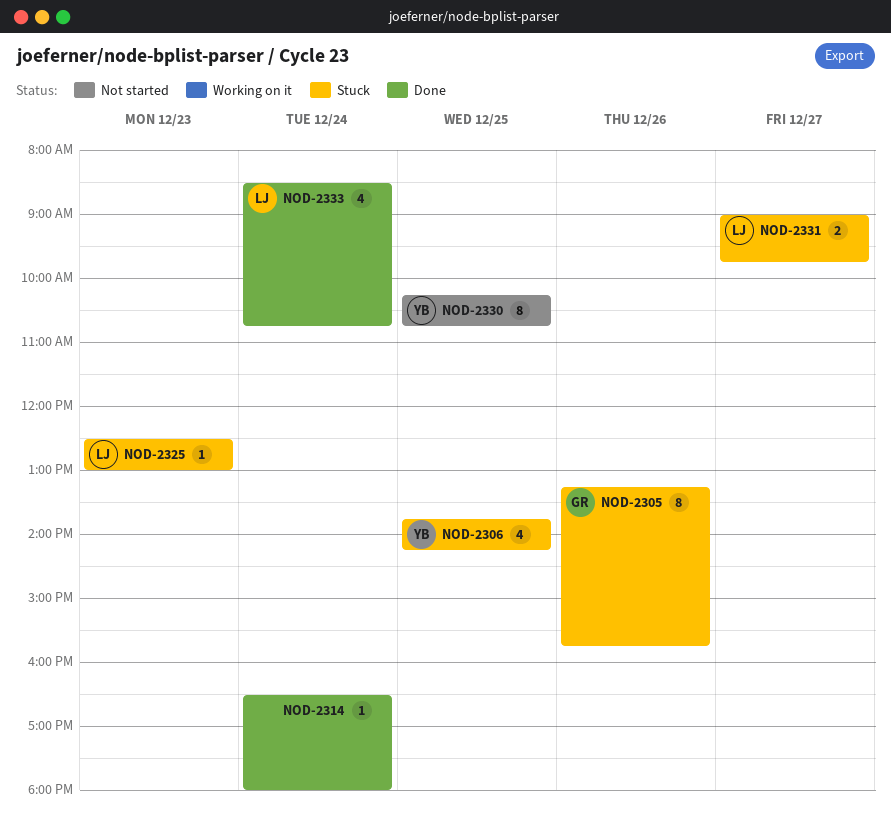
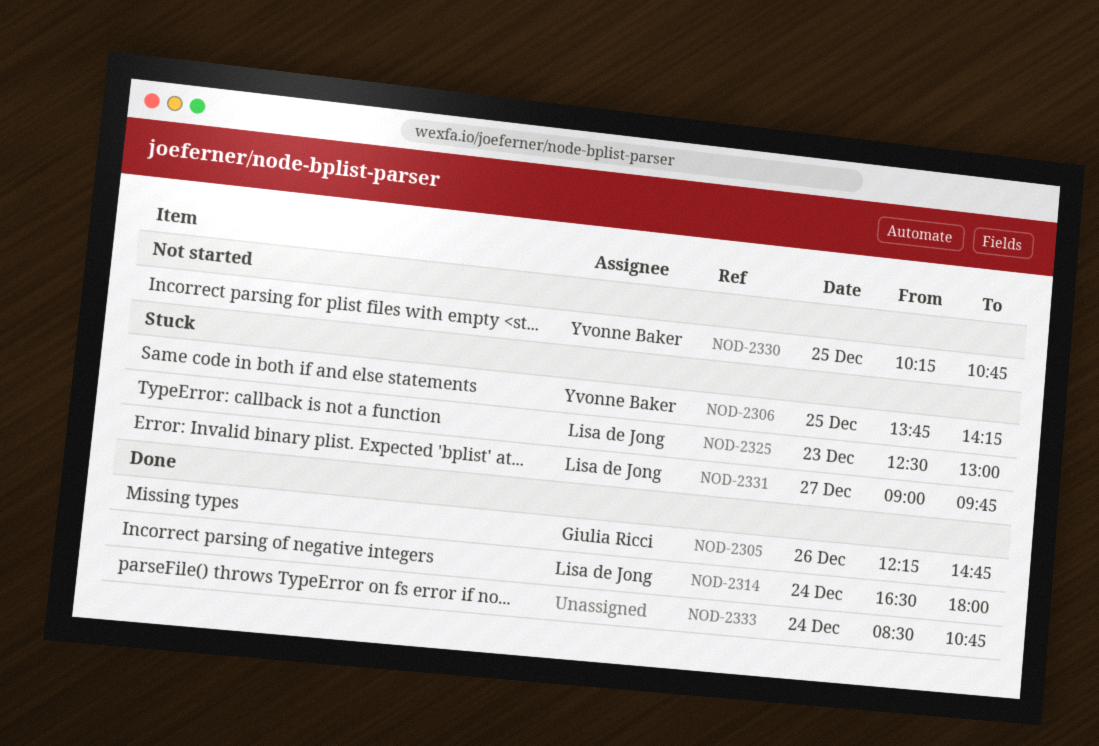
NOD-2305, status: Stuck -> Done
NOD-2305, begins: 13:15 -> 12:15
NOD-2305, ends: 15:45 -> 14:45
NOD-2314, owner: none -> Lisa de Jong
NOD-2333, owner: Lisa de Jong -> none

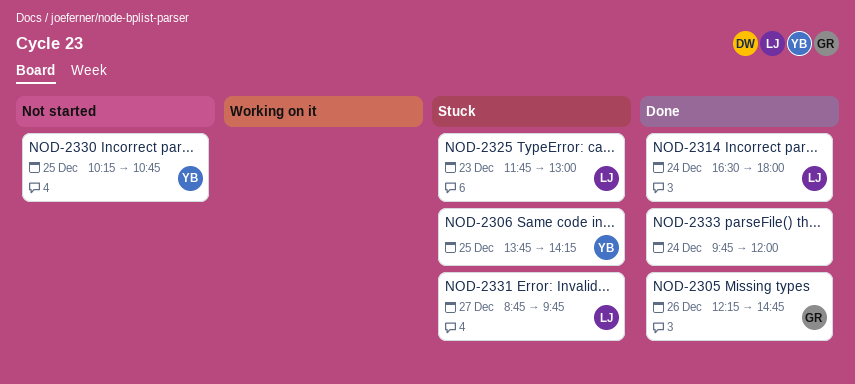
NOD-2325, begins: 12:30 -> 11:45
NOD-2331, begins: 09:00 -> 08:45
NOD-2333, begins: 08:30 -> 09:45
NOD-2333, ends: 10:45 -> 12:00

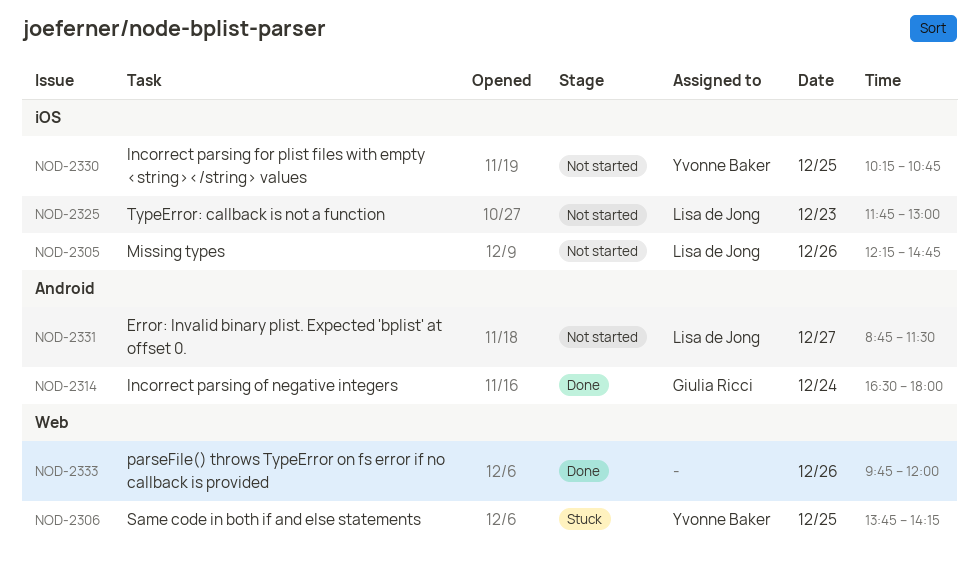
NOD-2305, status: Done -> Not started
NOD-2305, owner: Giulia Ricci -> Lisa de Jong
NOD-2314, owner: Lisa de Jong -> Giulia Ricci
NOD-2325, status: Stuck -> Not started
NOD-2331, status: Stuck -> Not started
NOD-2331, ends: 09:45 -> 11:30
NOD-2333, day: Dec 24 -> Dec 26

